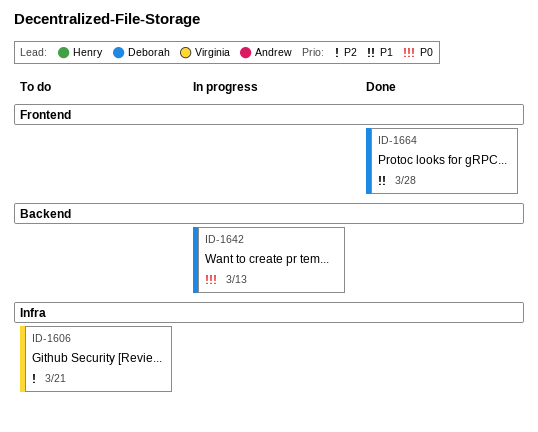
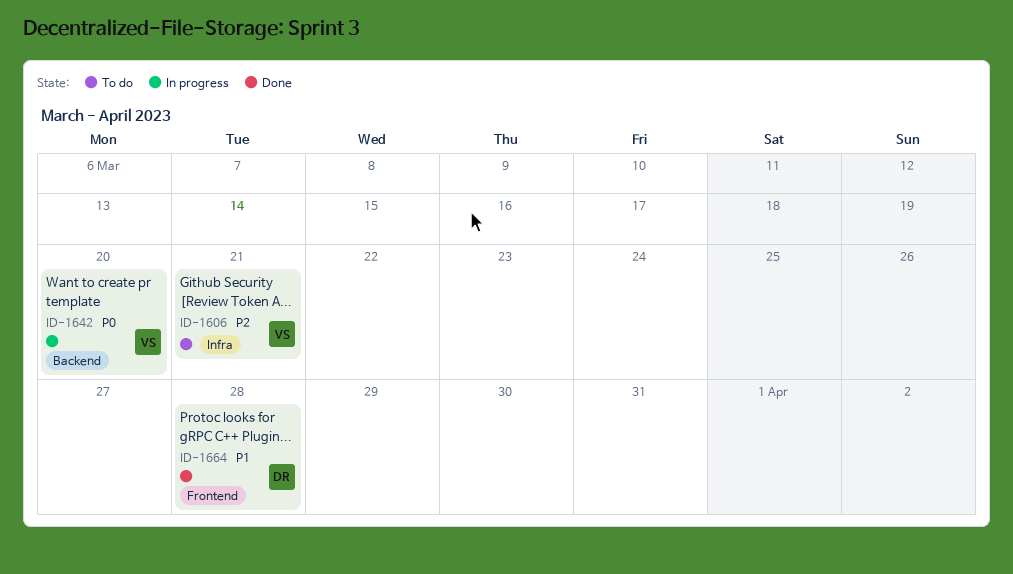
ID-1642, owner: Deborah -> Virginia
ID-1642, due: Mar 13 -> Mar 20

